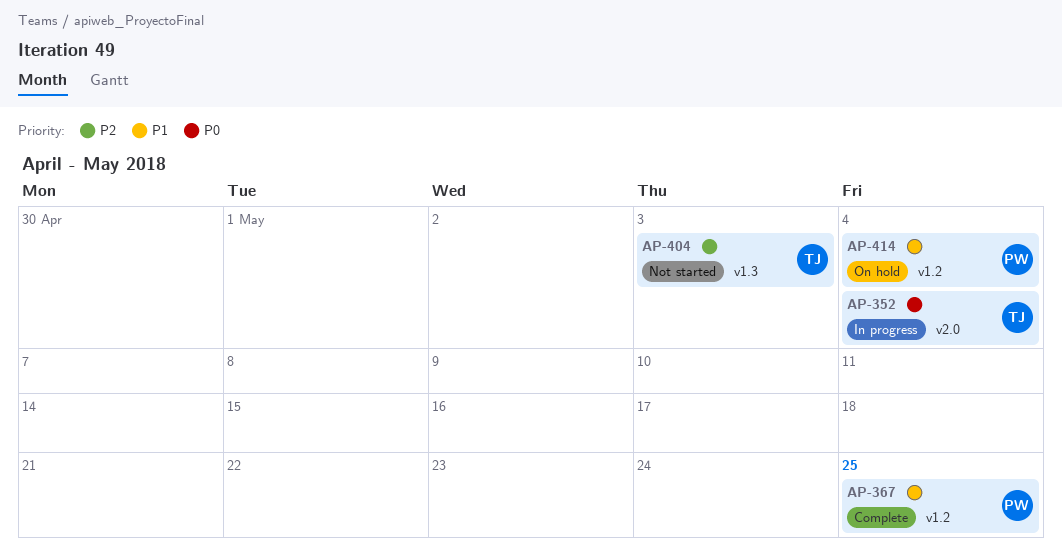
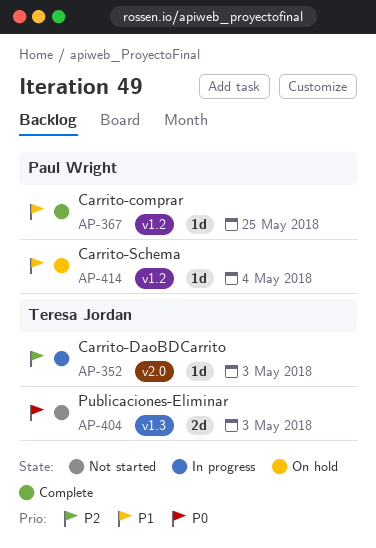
AP-352, priority: P0 -> P2
AP-352, due: May 4 -> May 3
AP-404, priority: P2 -> P0

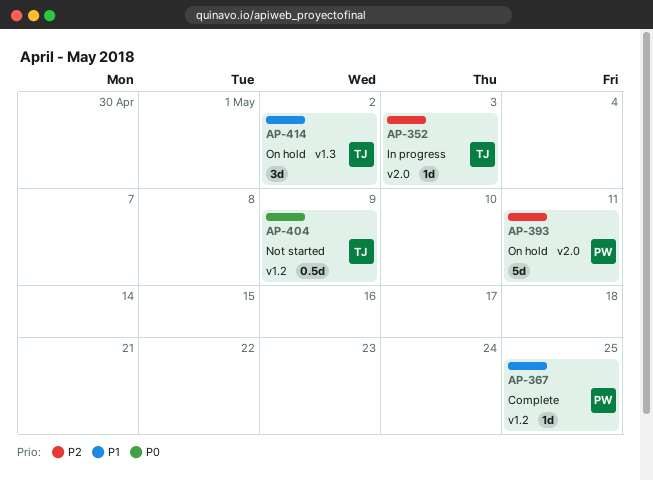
AP-393: none -> present
AP-404, label: v1.3 -> v1.2
AP-404, estimate: 2d -> 0.5d
AP-404, due: May 3 -> May 9
AP-414, owner: Paul Wright -> Teresa Jordan
AP-414, label: v1.2 -> v1.3
AP-414, estimate: 1d -> 3d
AP-414, due: May 4 -> May 2

